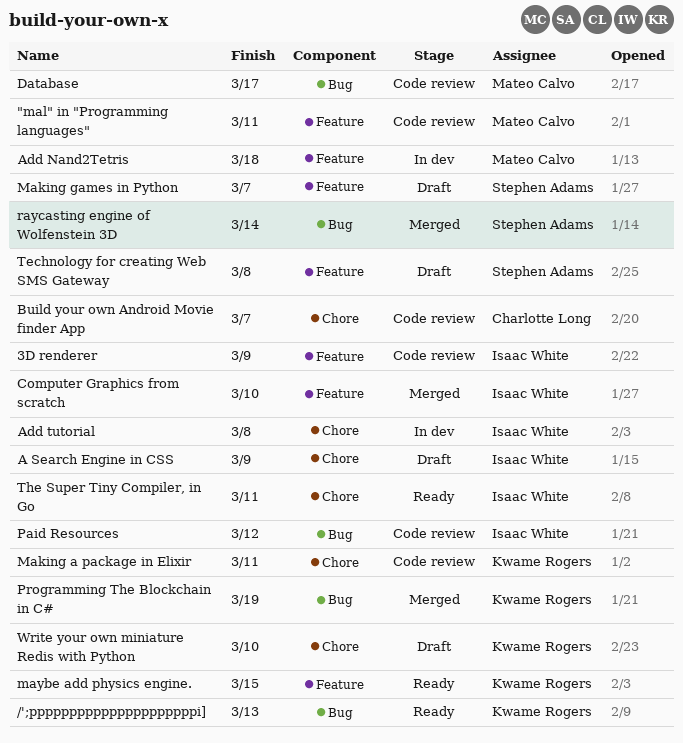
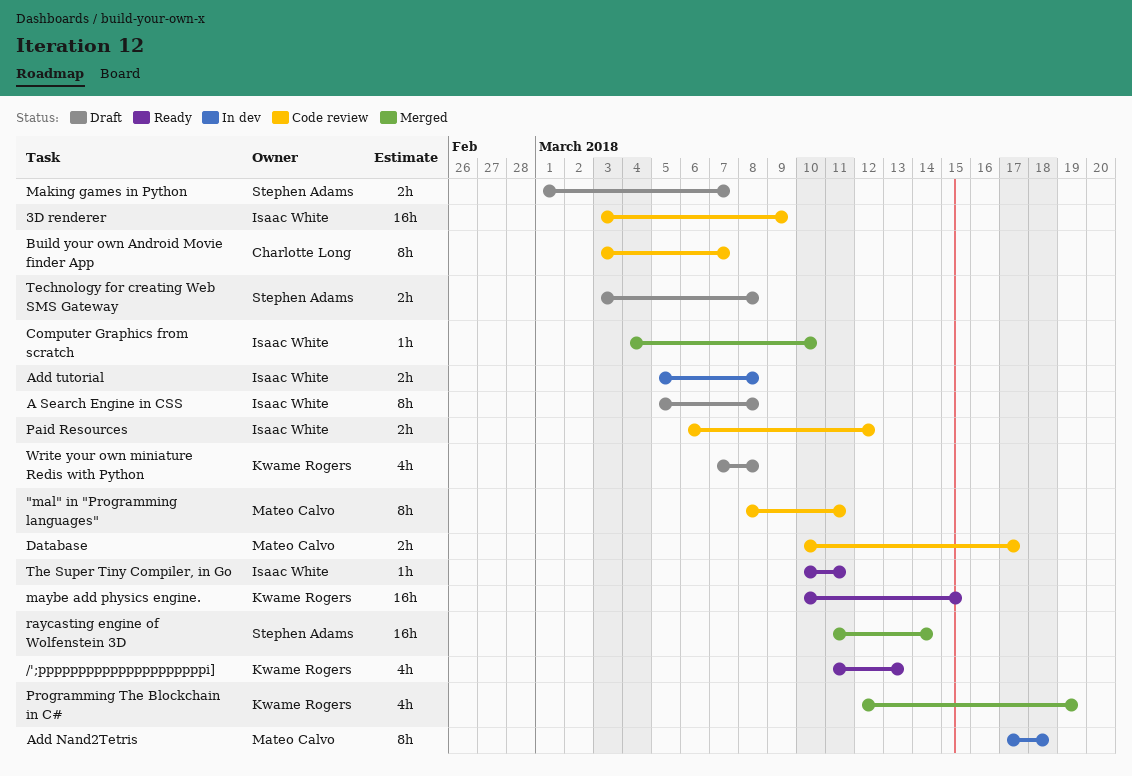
A Search Engine in CSS, due: Mar 9 -> Mar 8
Making a package in Elixir: present -> none
Write your own miniature Redis with Python, due: Mar 10 -> Mar 8

